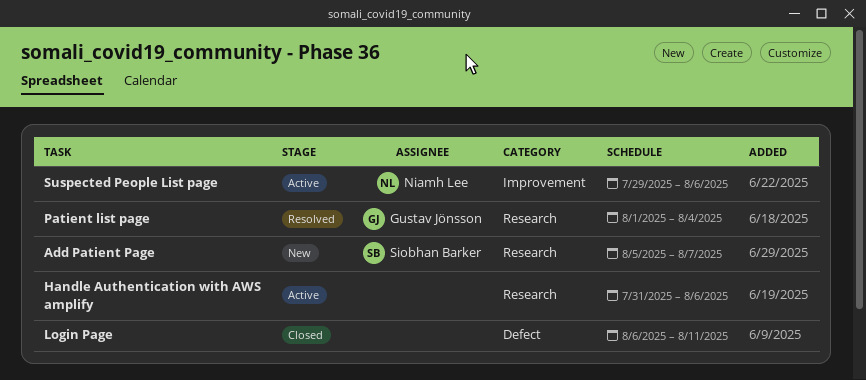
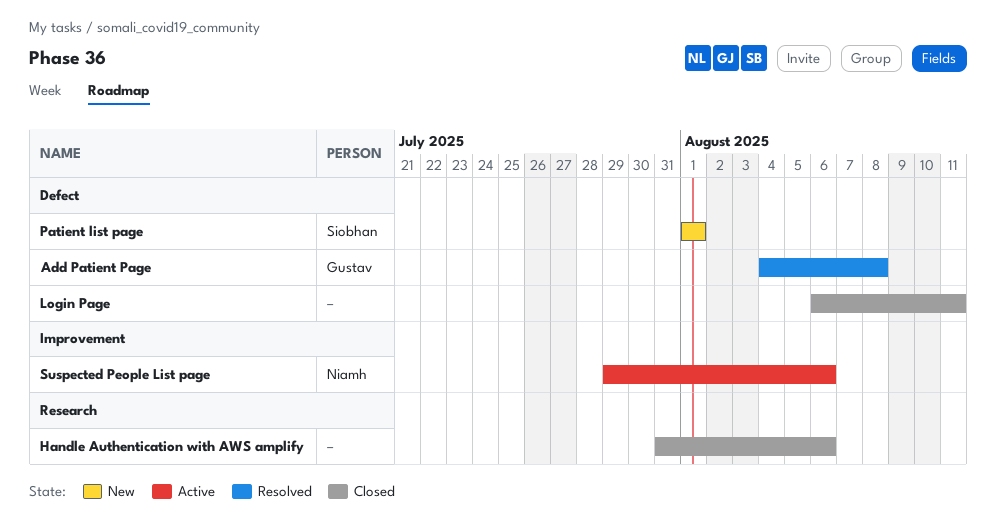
Add Patient Page, status: New -> Resolved
Add Patient Page, owner: Siobhan Barker -> Gustav Jönsson
Add Patient Page, label: Research -> Defect
Add Patient Page, start: Aug 5 -> Aug 4
Add Patient Page, due: Aug 7 -> Aug 8
Handle Authentication with AWS amplify, status: Active -> Closed
Patient list page, status: Resolved -> New
Patient list page, owner: Gustav Jönsson -> Siobhan Barker
Patient list page, label: Research -> Defect
Patient list page, due: Aug 4 -> Aug 1

